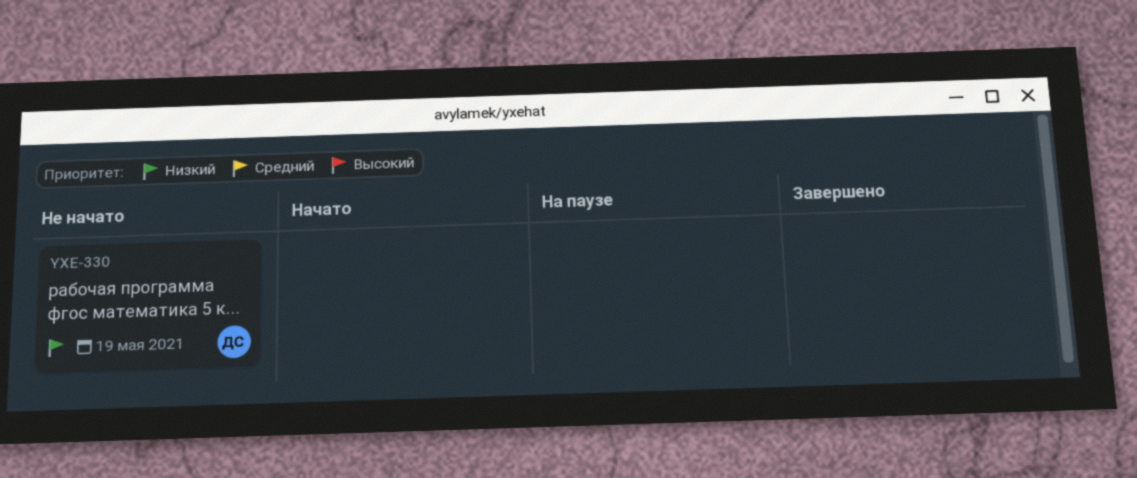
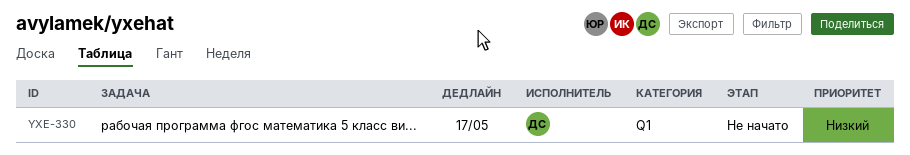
YXE-330, due: May 19 -> May 17

